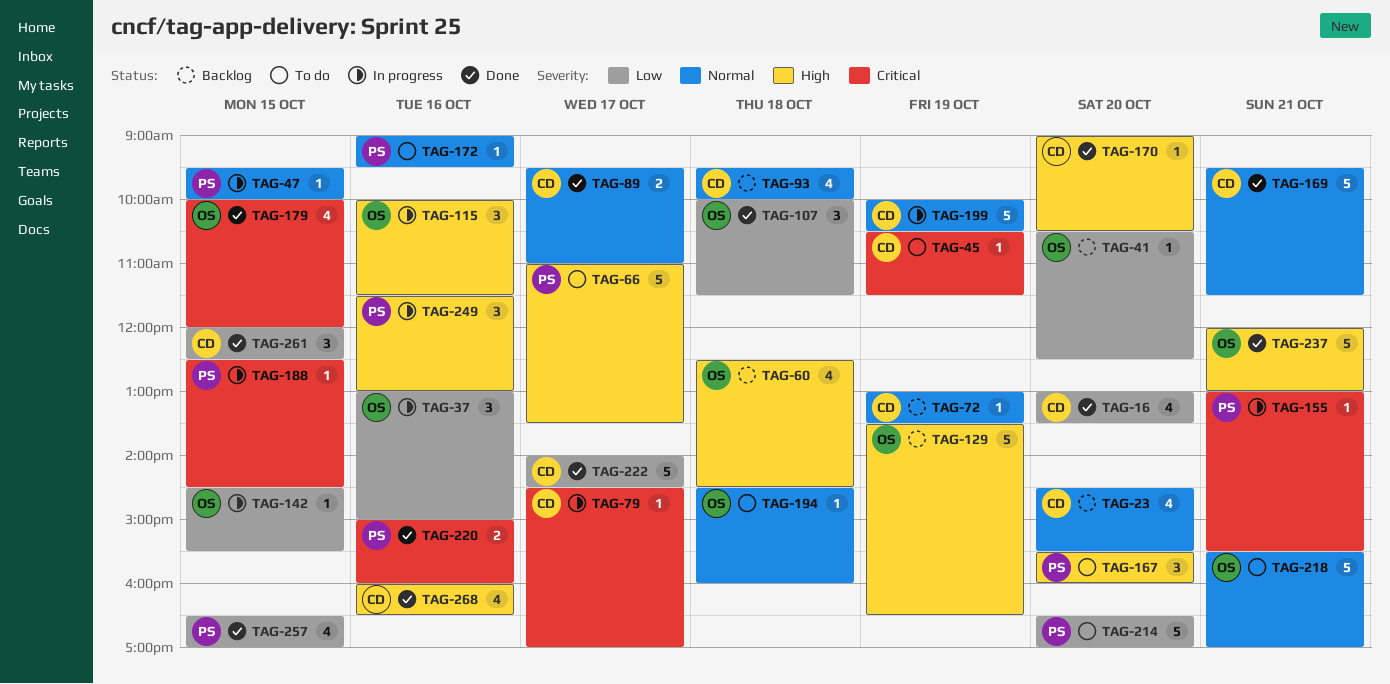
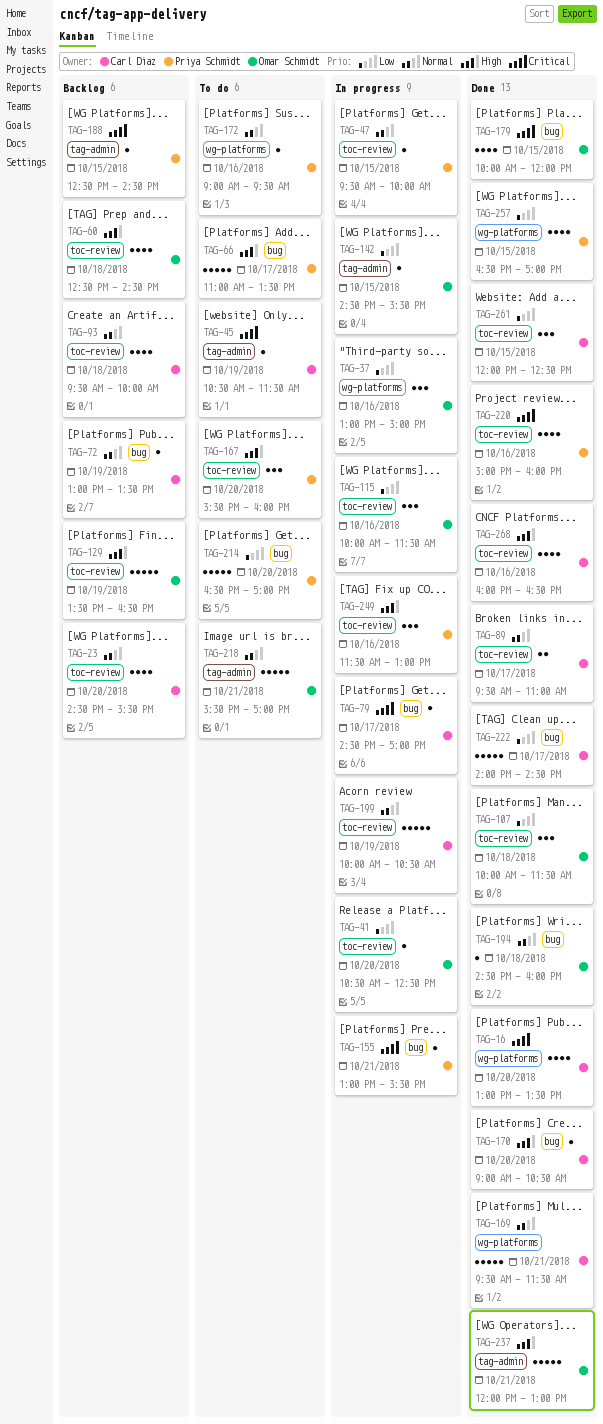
TAG-16, priority: Low -> Critical
TAG-41, status: Backlog -> In progress
TAG-115, priority: High -> Low
TAG-188, status: In progress -> Backlog
TAG-194, status: To do -> Done
TAG-220, estimate: 2 -> 4

